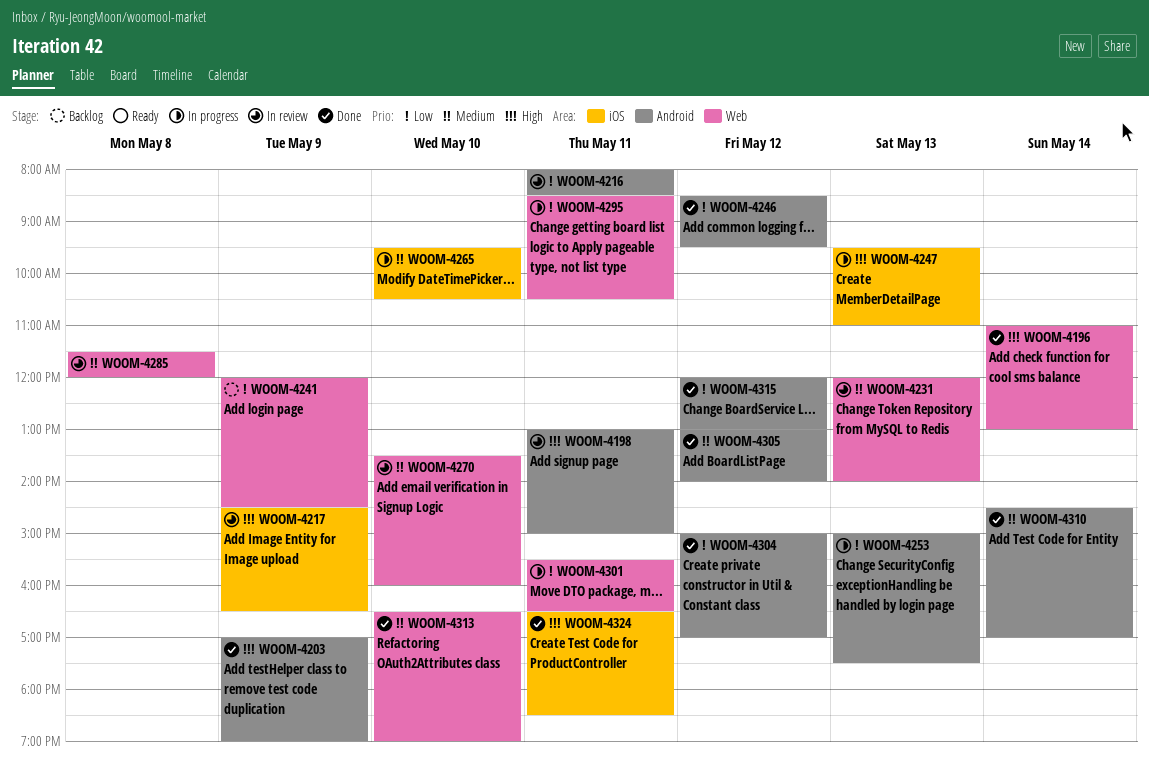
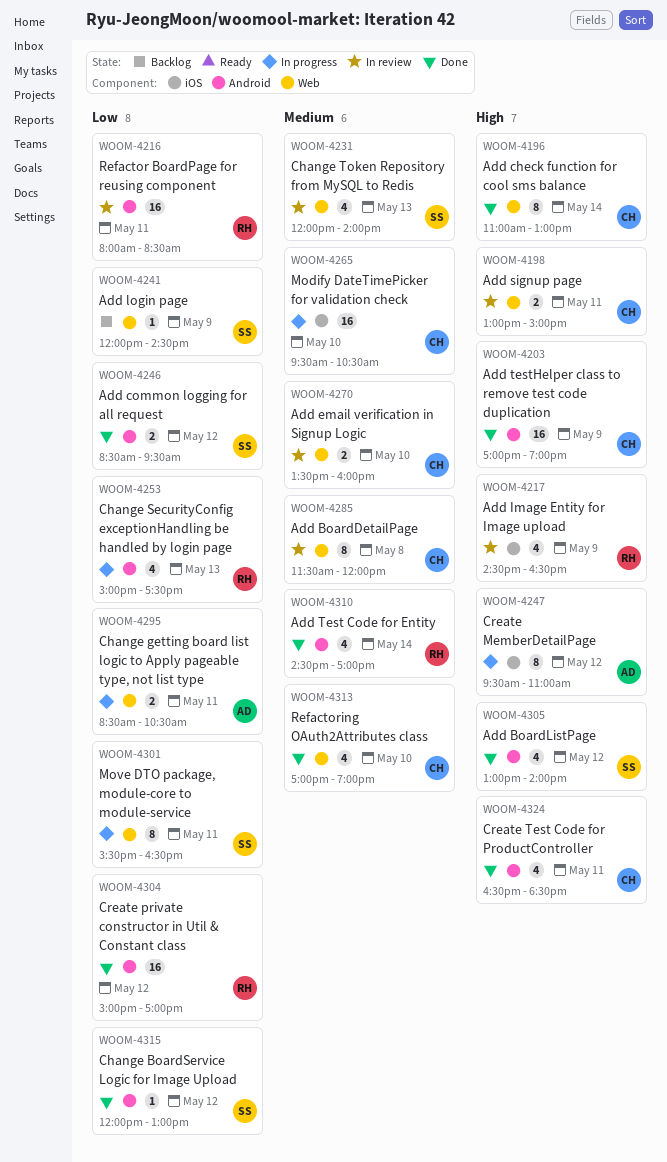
WOOM-4198, label: Android -> Web
WOOM-4247, day: May 13 -> May 12
WOOM-4305, priority: Medium -> High
WOOM-4313, begins: 16:30 -> 17:00
WOOM-4324, label: iOS -> Android

